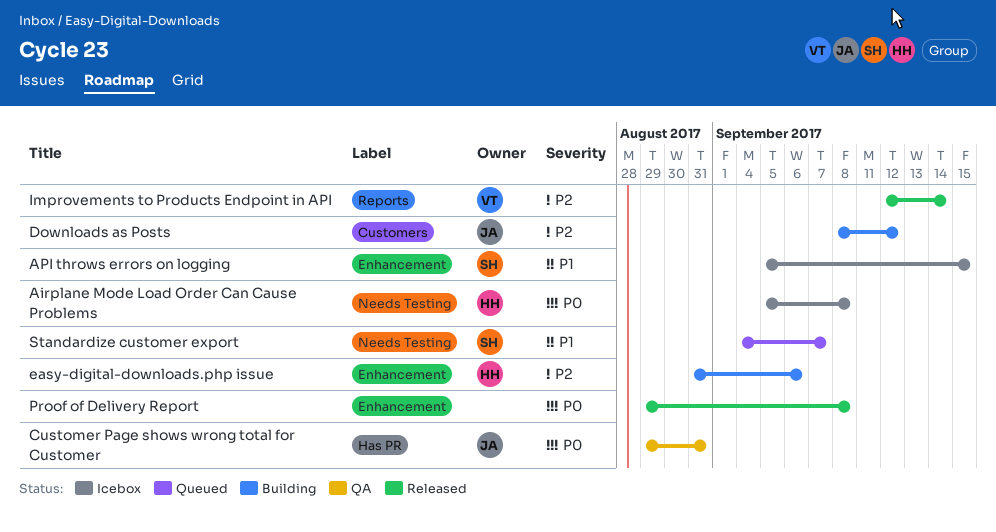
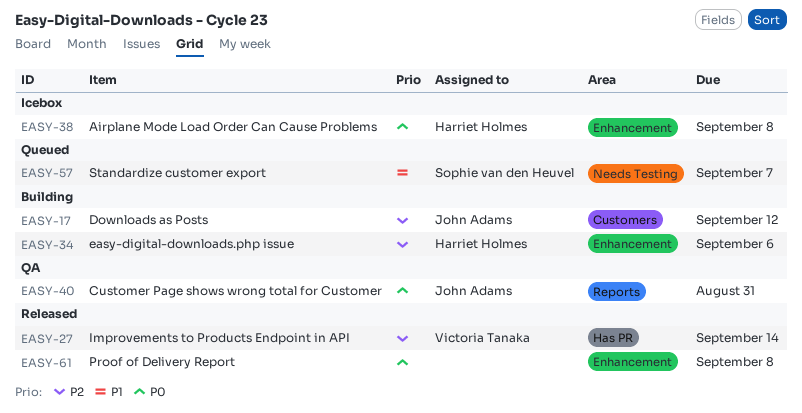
Airplane Mode Load Order Can Cause Problems, label: Needs Testing -> Enhancement
API throws errors on logging: present -> none
Customer Page shows wrong total for Customer, label: Has PR -> Reports
Improvements to Products Endpoint in API, label: Reports -> Has PR

